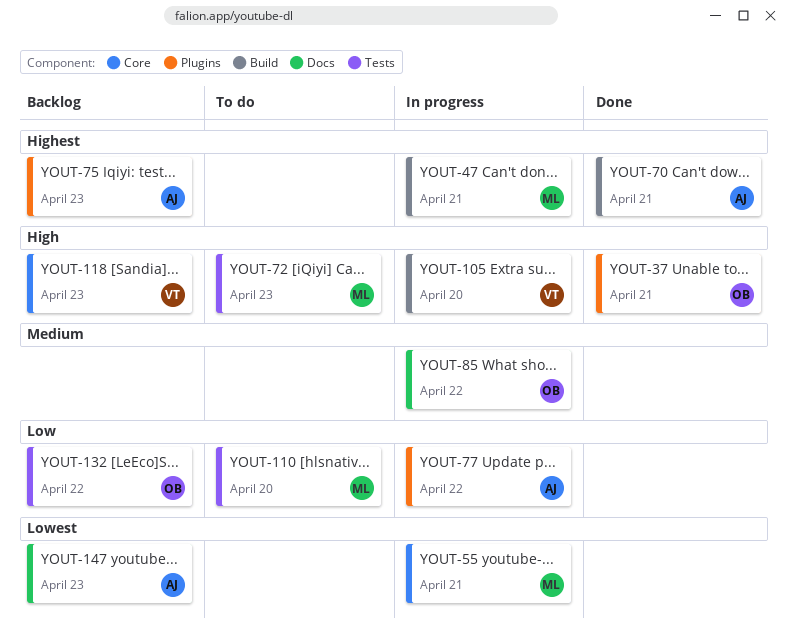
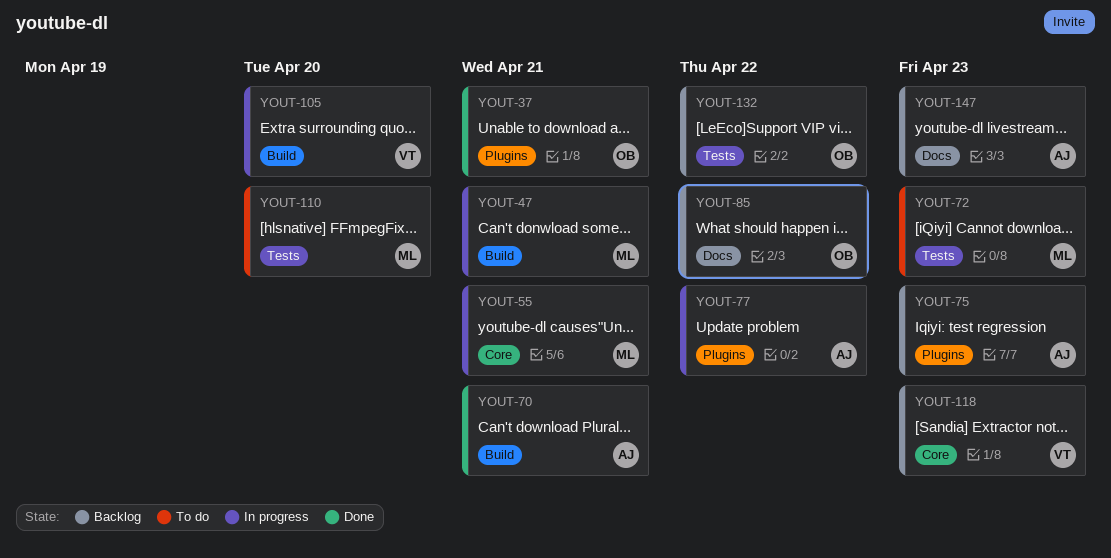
YOUT-85, status: In progress -> Backlog

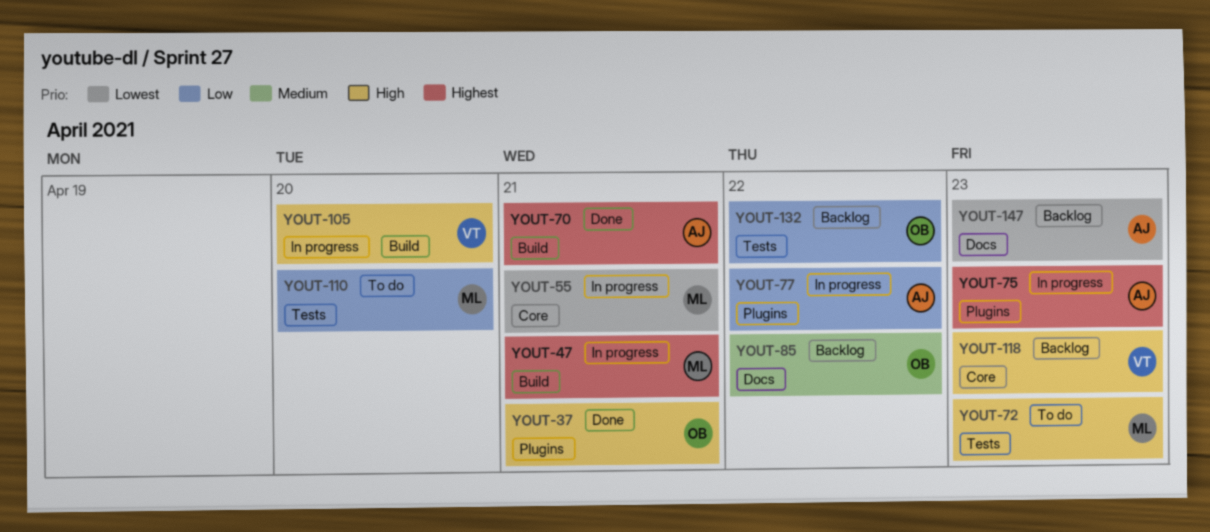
YOUT-75, status: Backlog -> In progress

